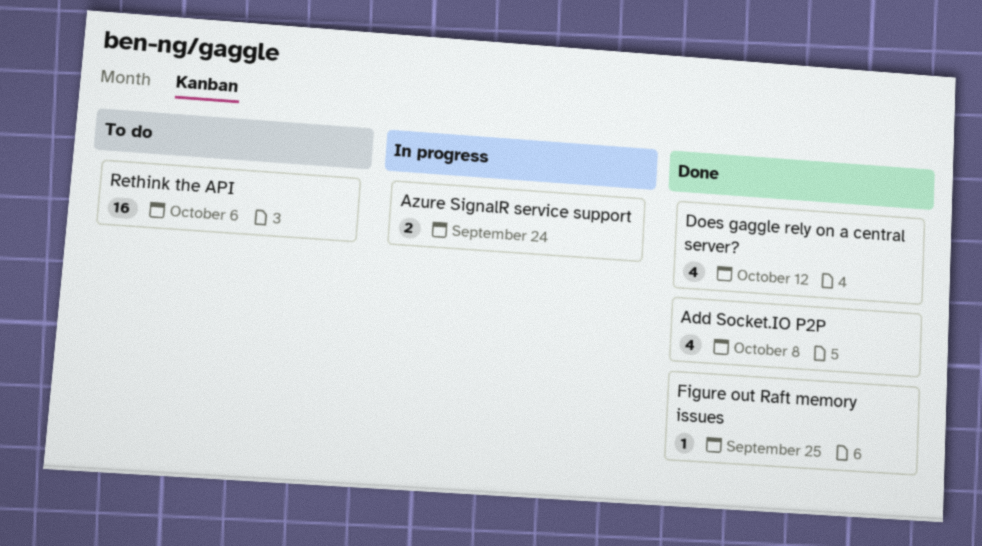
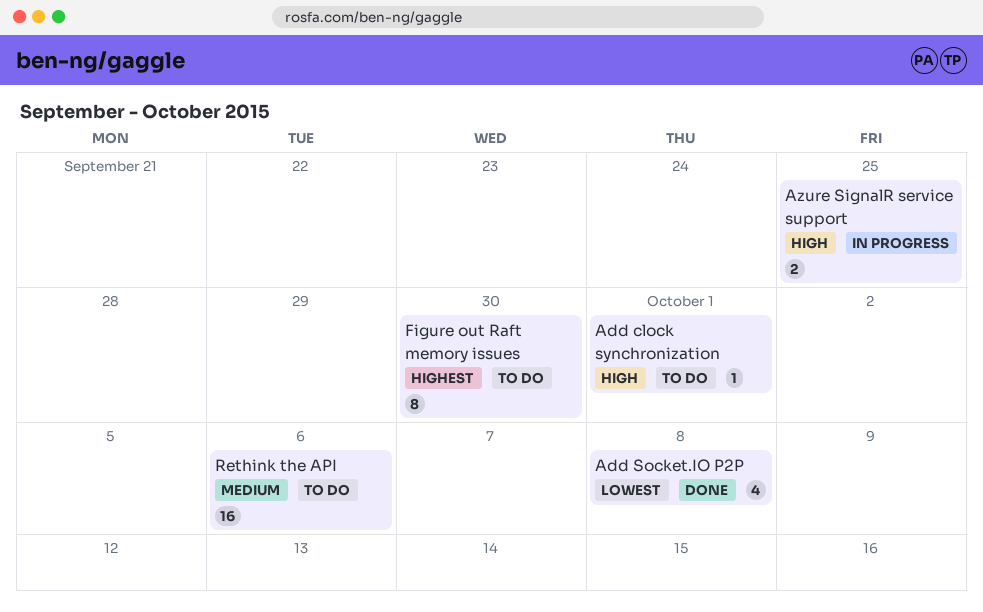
Add clock synchronization: none -> present
Azure SignalR service support, due: Sep 24 -> Sep 25
Does gaggle rely on a central server?: present -> none
Figure out Raft memory issues, status: Done -> To do
Figure out Raft memory issues, estimate: 1 -> 8
Figure out Raft memory issues, due: Sep 25 -> Sep 30

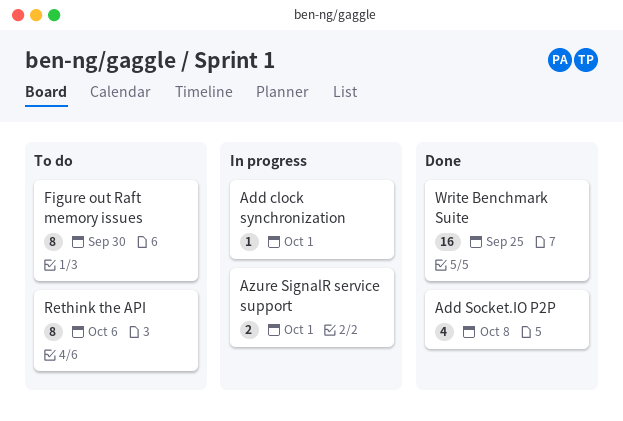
Add clock synchronization, status: To do -> In progress
Azure SignalR service support, due: Sep 25 -> Oct 1
Rethink the API, estimate: 16 -> 8
Write Benchmark Suite: none -> present

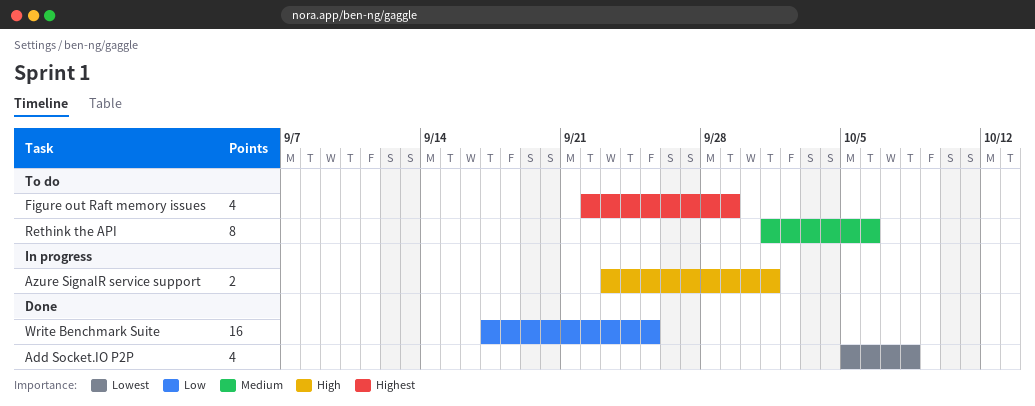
Add clock synchronization: present -> none
Figure out Raft memory issues, estimate: 8 -> 4
Figure out Raft memory issues, due: Sep 30 -> Sep 29

